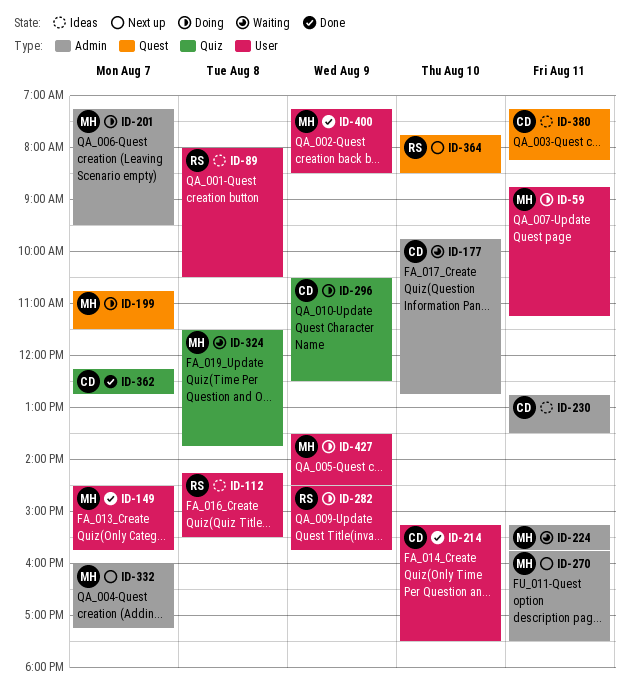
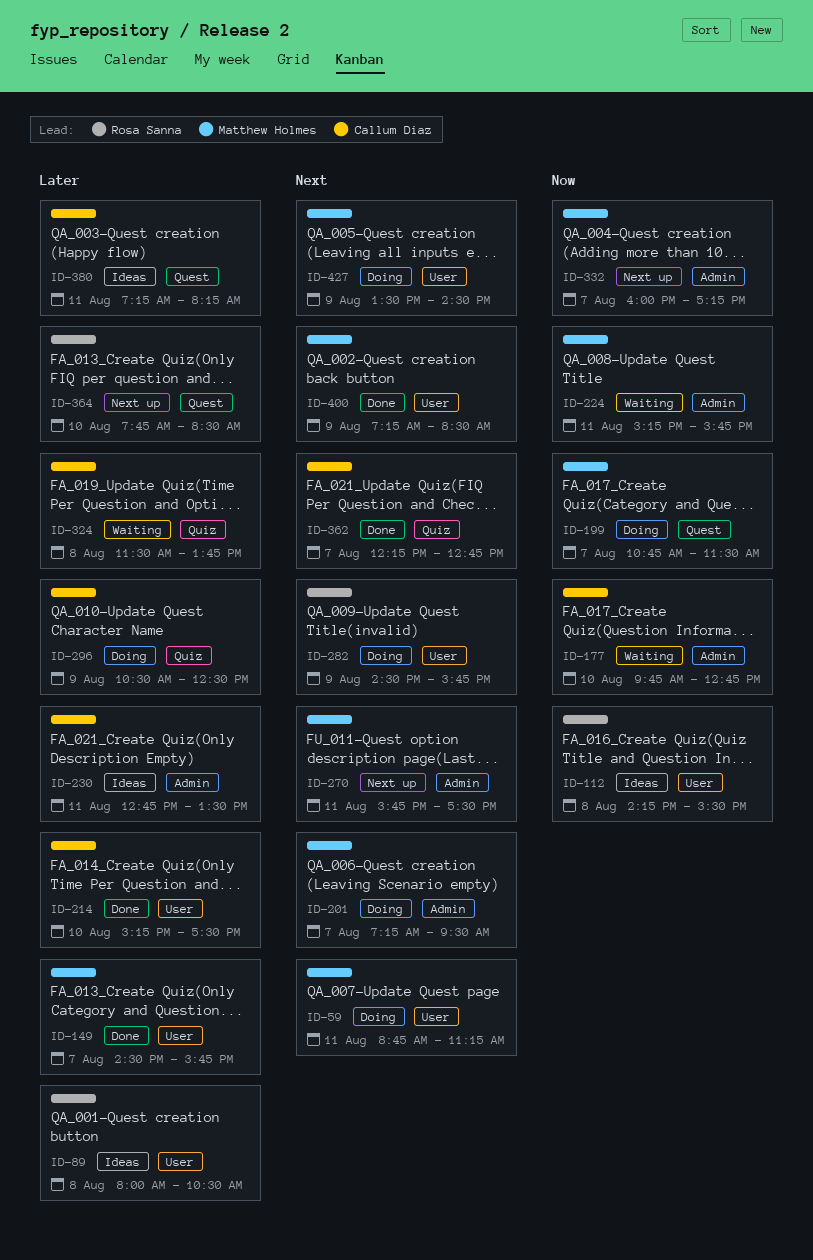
ID-324, owner: Matthew Holmes -> Callum Diaz

